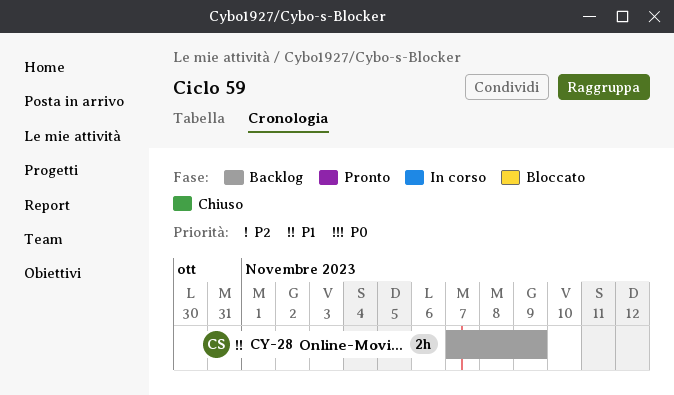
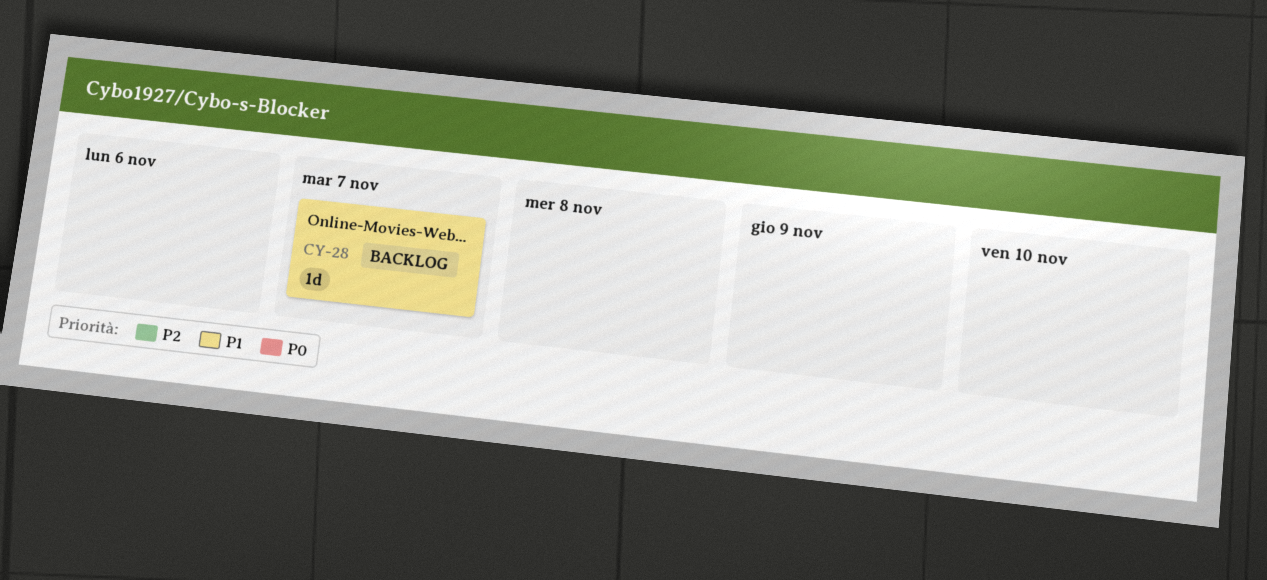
CY-28, estimate: 2h -> 1d
CY-28, due: Nov 9 -> Nov 7

